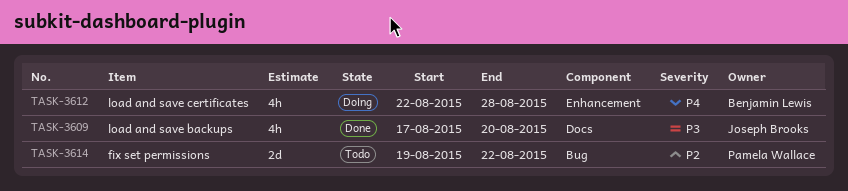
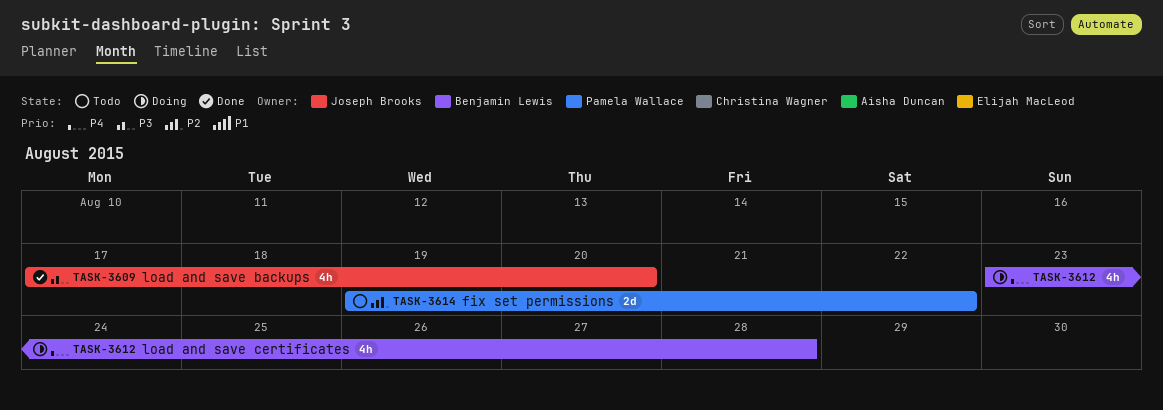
TASK-3612, start: Aug 22 -> Aug 23

